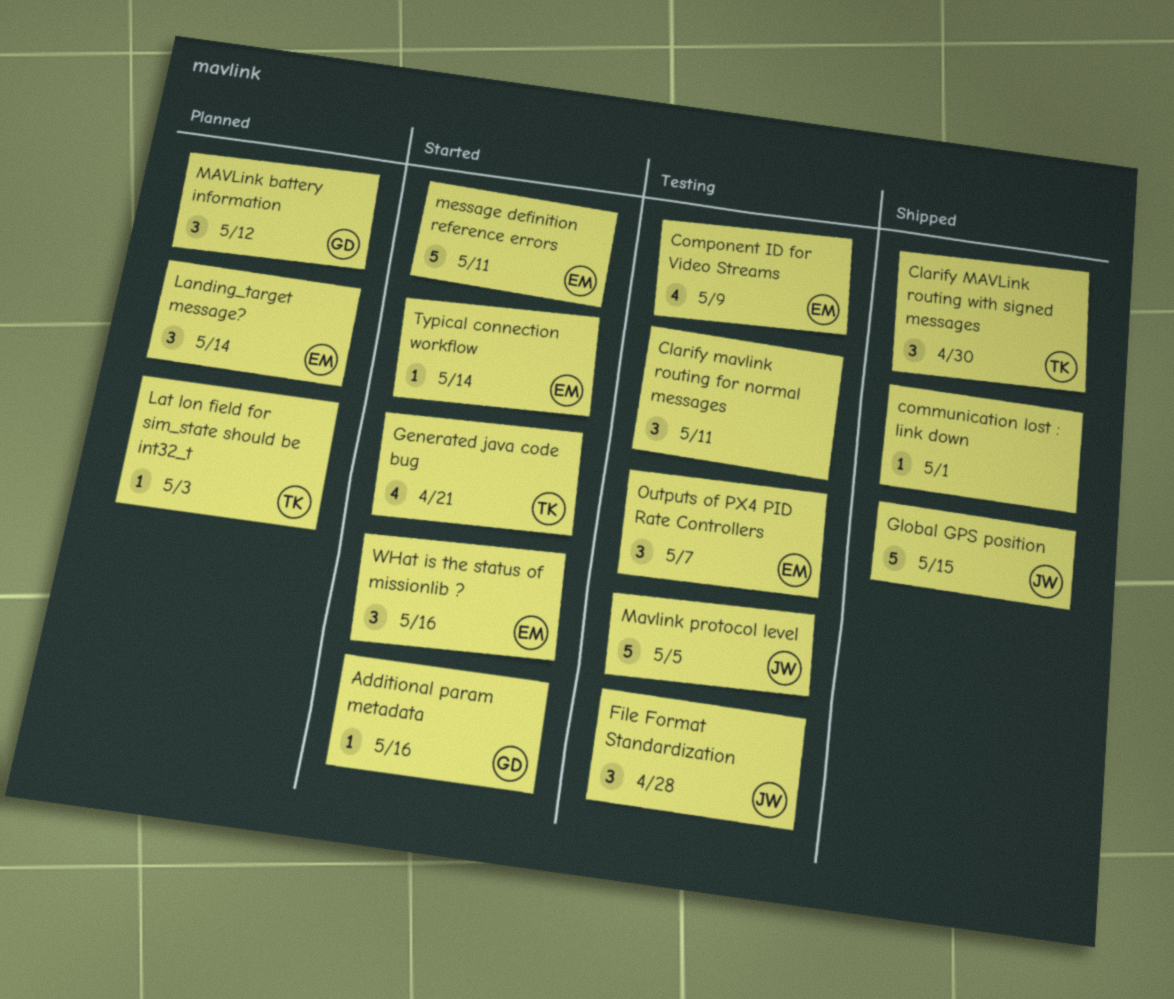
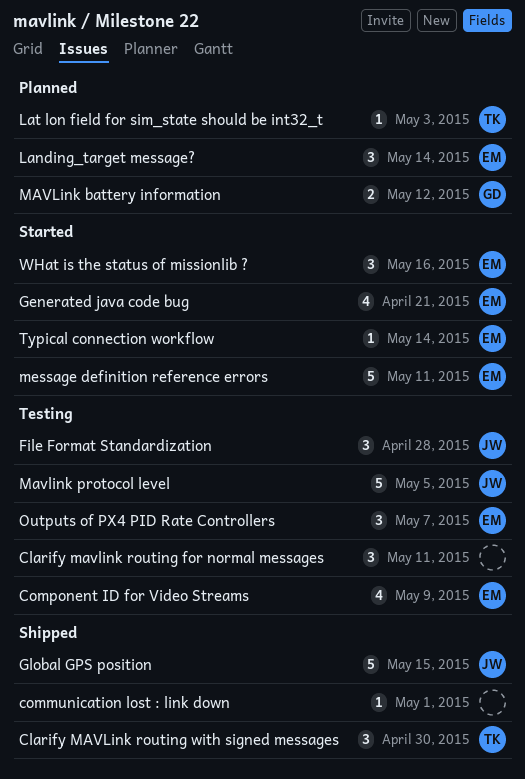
Additional param metadata: present -> none
Generated java code bug, owner: TK -> EM
MAVLink battery information, estimate: 3 -> 2

